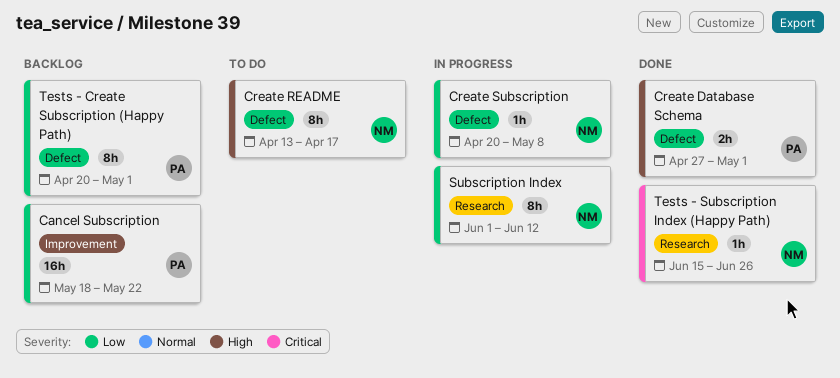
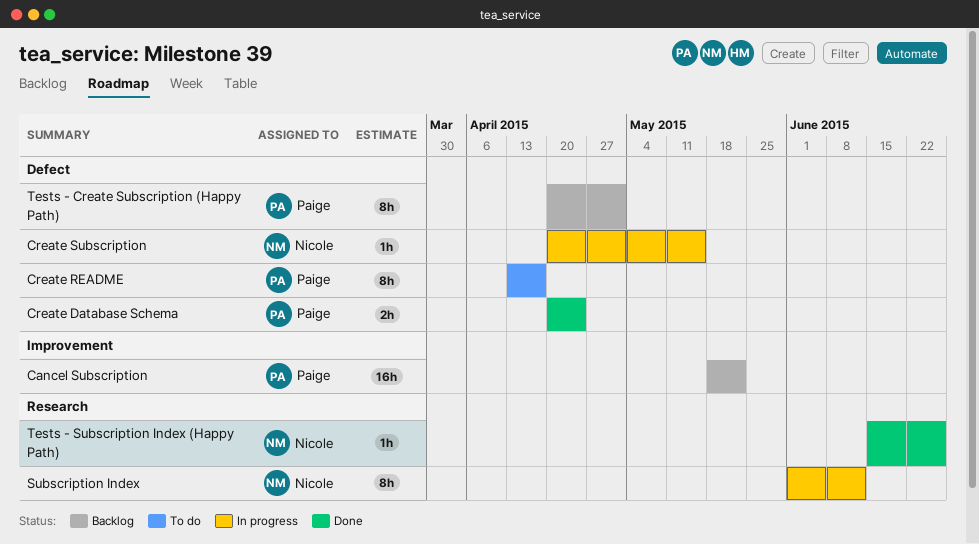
Create Database Schema, start: Apr 27 -> Apr 20
Create Database Schema, due: May 1 -> Apr 24
Create README, owner: Nicole -> Paige
Create Subscription, due: May 8 -> May 15

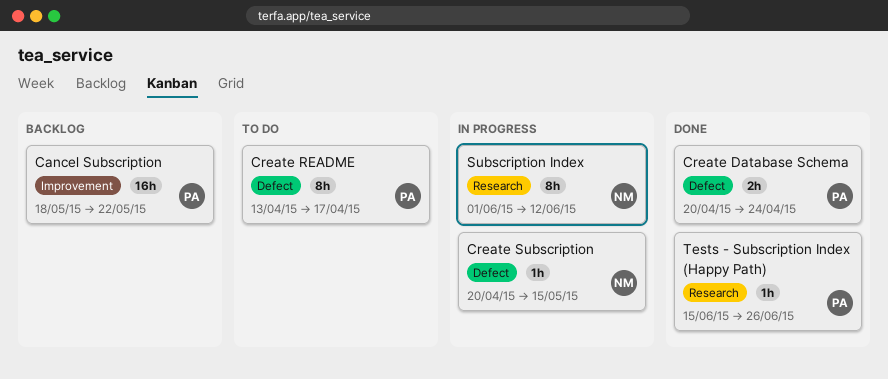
Tests - Create Subscription (Happy Path): present -> none
Tests - Subscription Index (Happy Path), owner: Nicole -> Paige

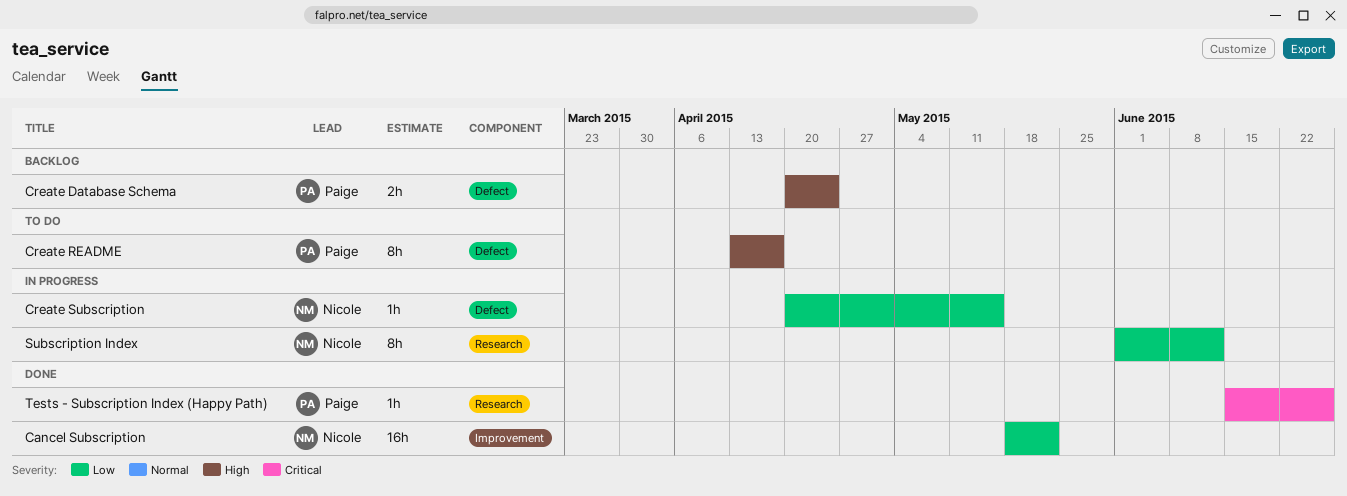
Cancel Subscription, status: Backlog -> Done
Cancel Subscription, owner: Paige -> Nicole
Create Database Schema, status: Done -> Backlog

